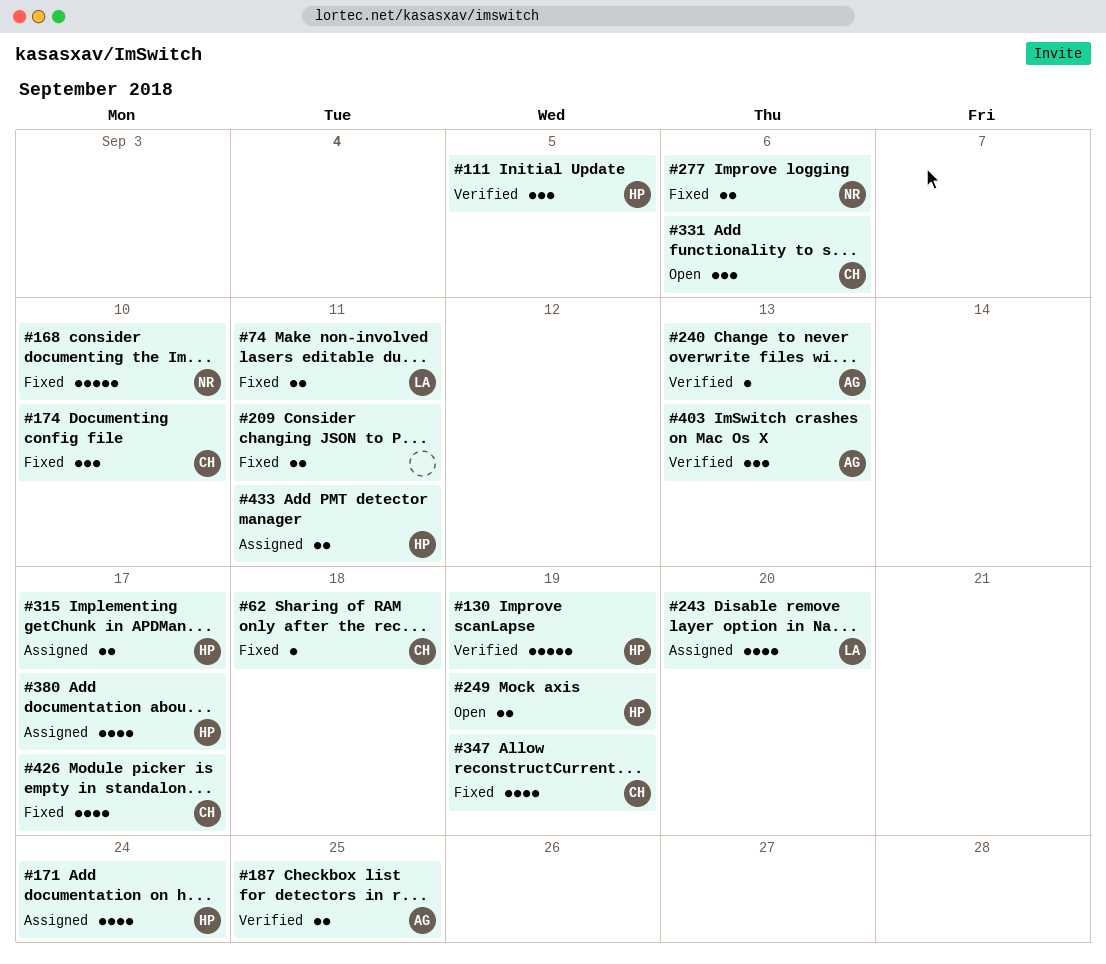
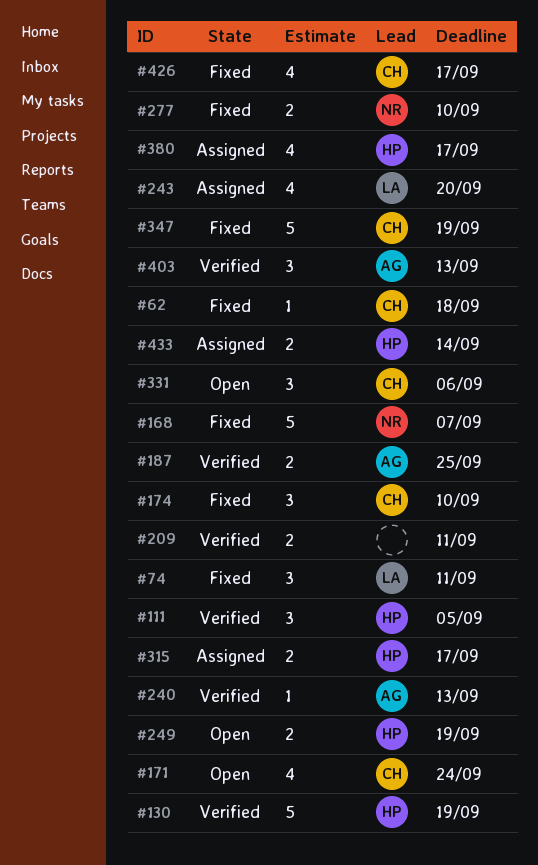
#74, estimate: 2 -> 3
#168, due: Sep 10 -> Sep 7
#171, status: Assigned -> Open
#171, owner: HP -> CH
#209, status: Fixed -> Verified
#277, due: Sep 6 -> Sep 10
#347, estimate: 4 -> 5
#433, due: Sep 11 -> Sep 14

